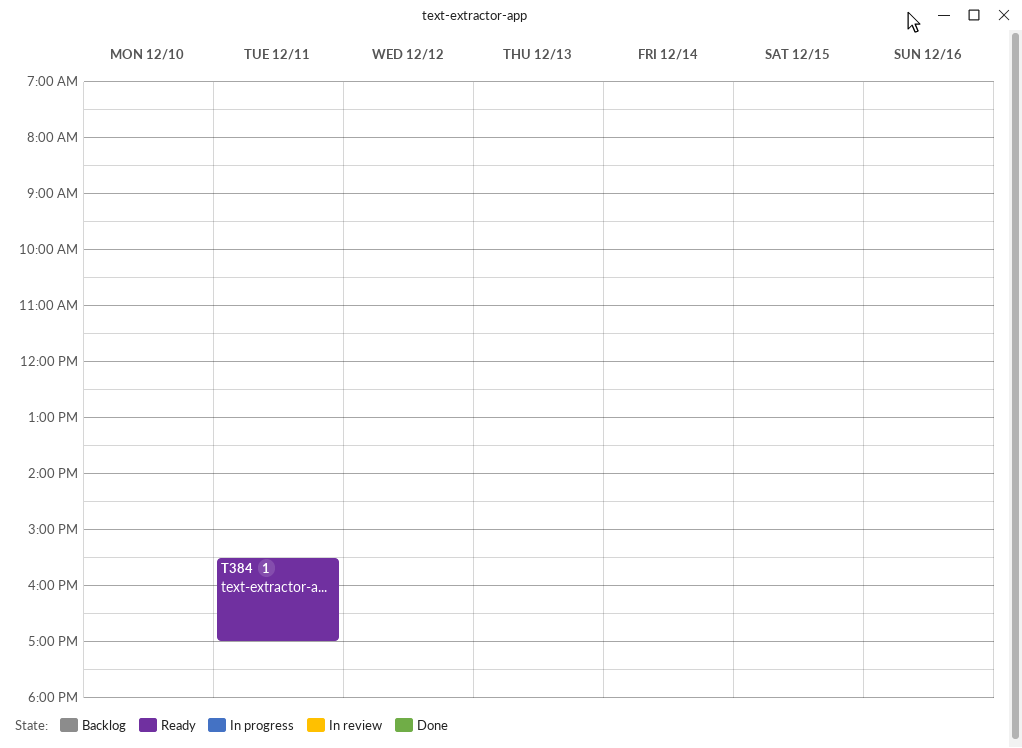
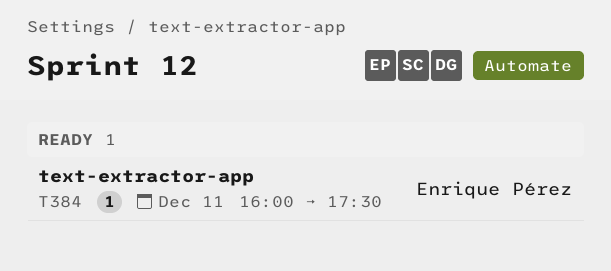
T384, begins: 15:30 -> 16:00
T384, ends: 17:00 -> 17:30

